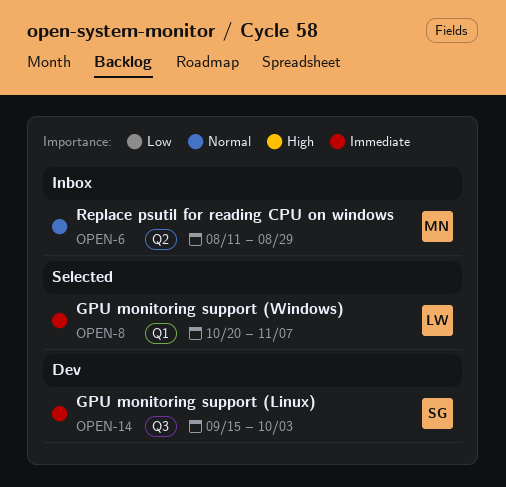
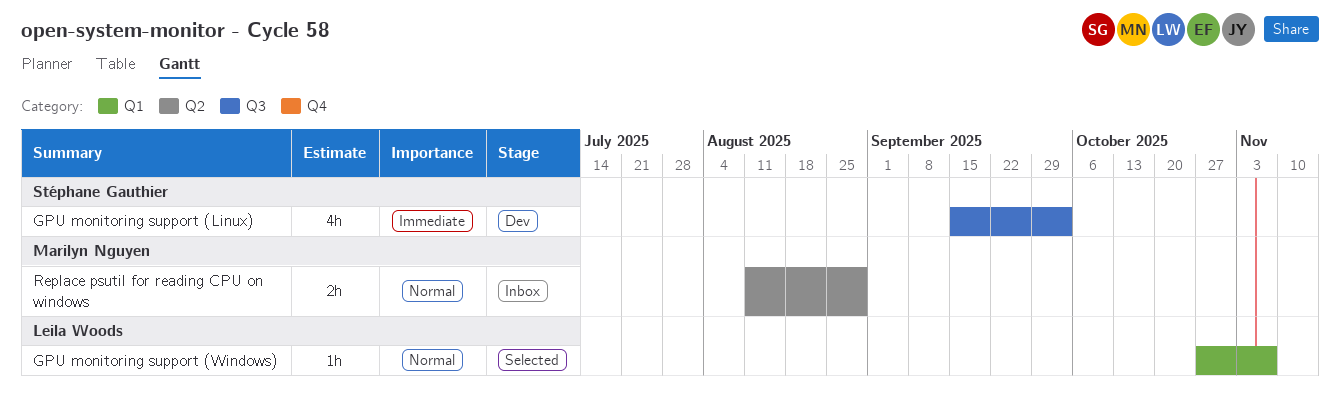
GPU monitoring support (Windows), priority: Immediate -> Normal
GPU monitoring support (Windows), start: Oct 20 -> Oct 27

